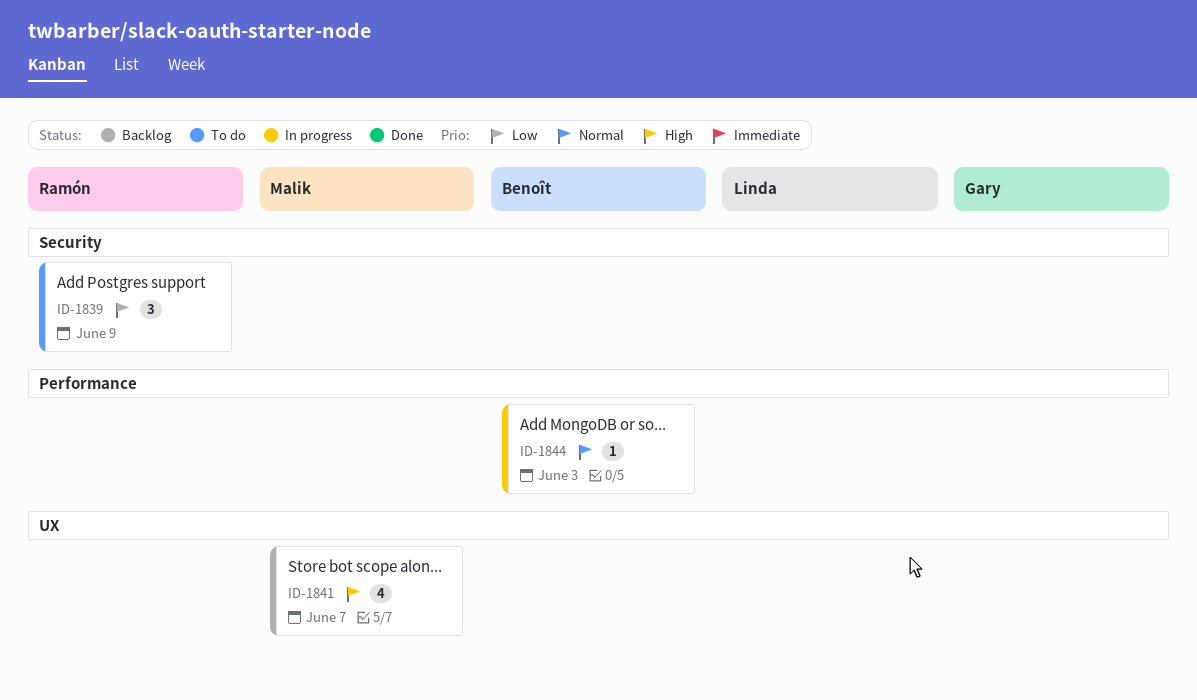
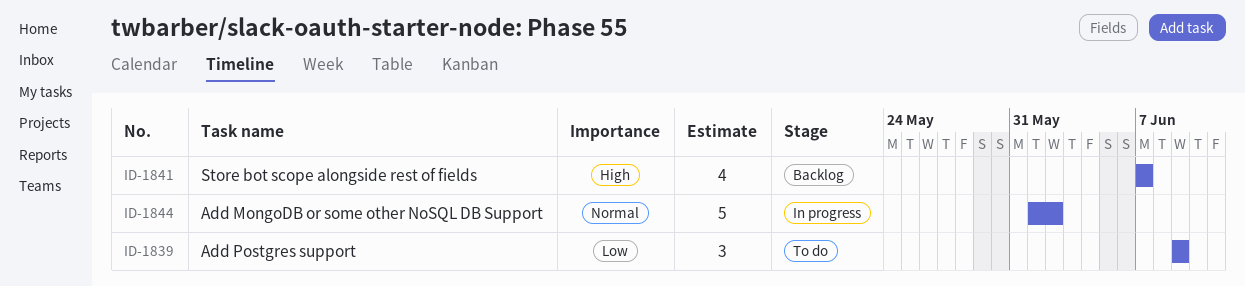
ID-1844, estimate: 1 -> 5
ID-1844, due: Jun 3 -> Jun 2

